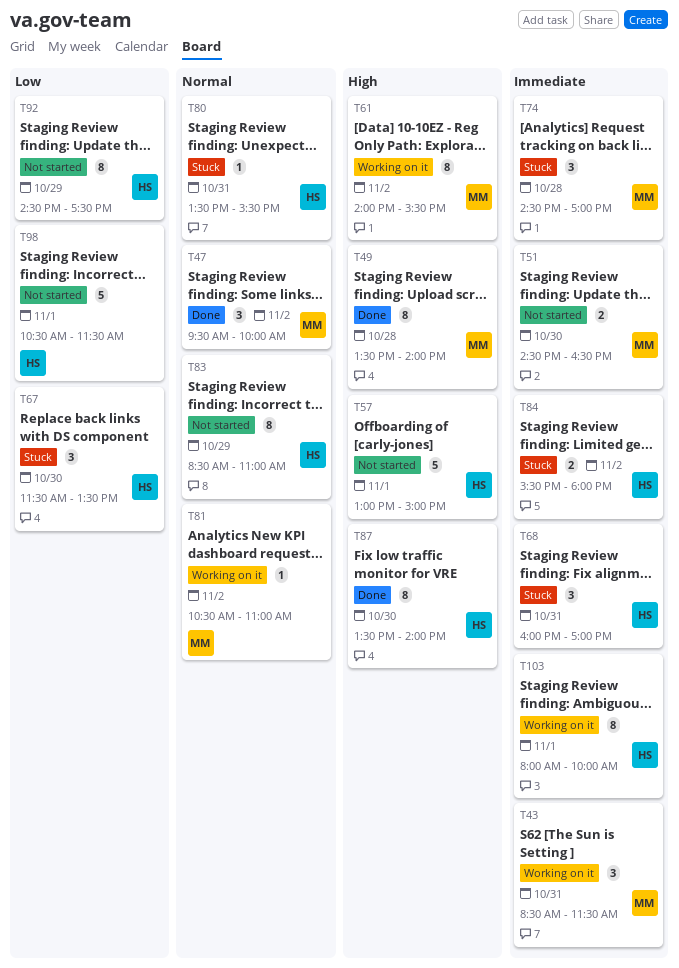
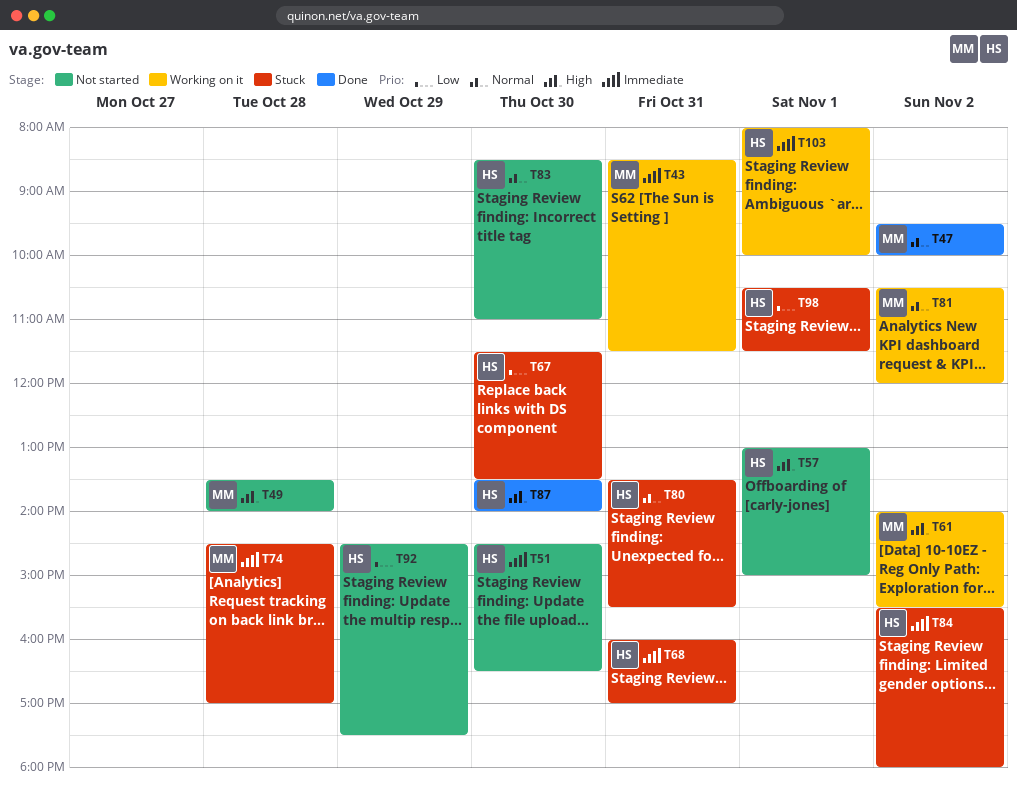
T49, status: Done -> Not started
T51, owner: MM -> HS
T81, ends: 11:00 -> 12:00
T83, day: Oct 29 -> Oct 30
T98, status: Not started -> Stuck

